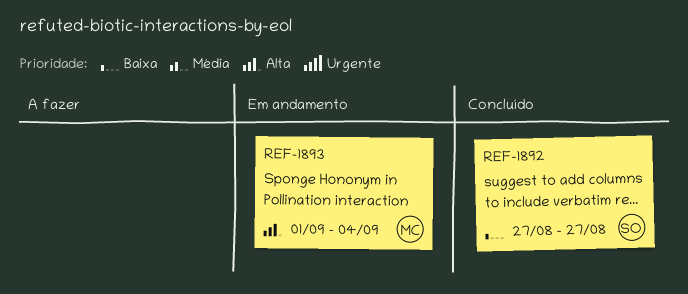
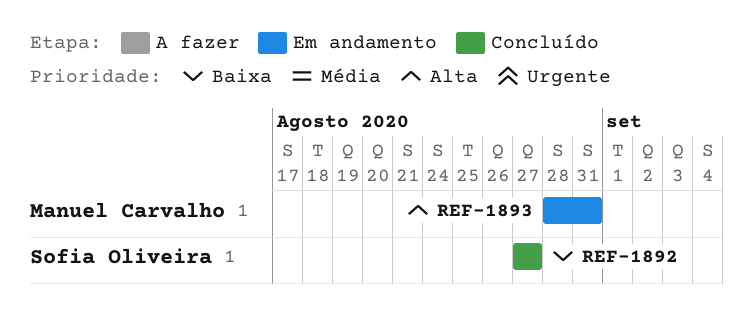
REF-1893, start: Sep 1 -> Aug 28
REF-1893, due: Sep 4 -> Aug 31

